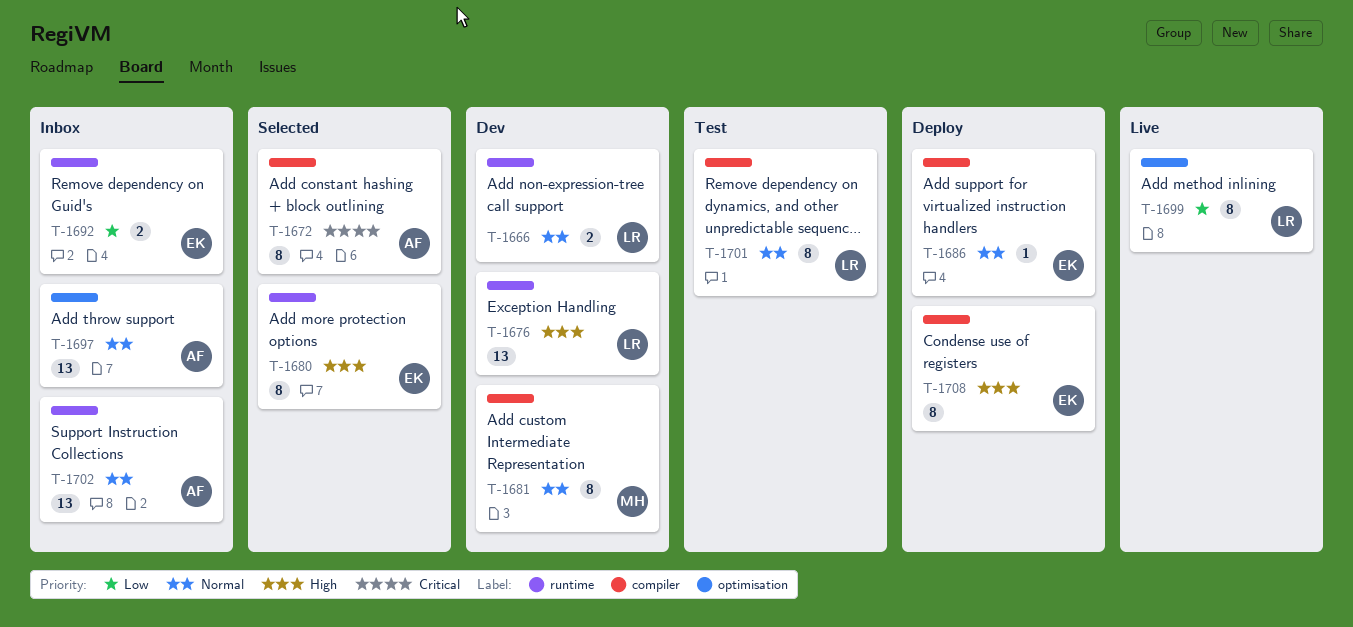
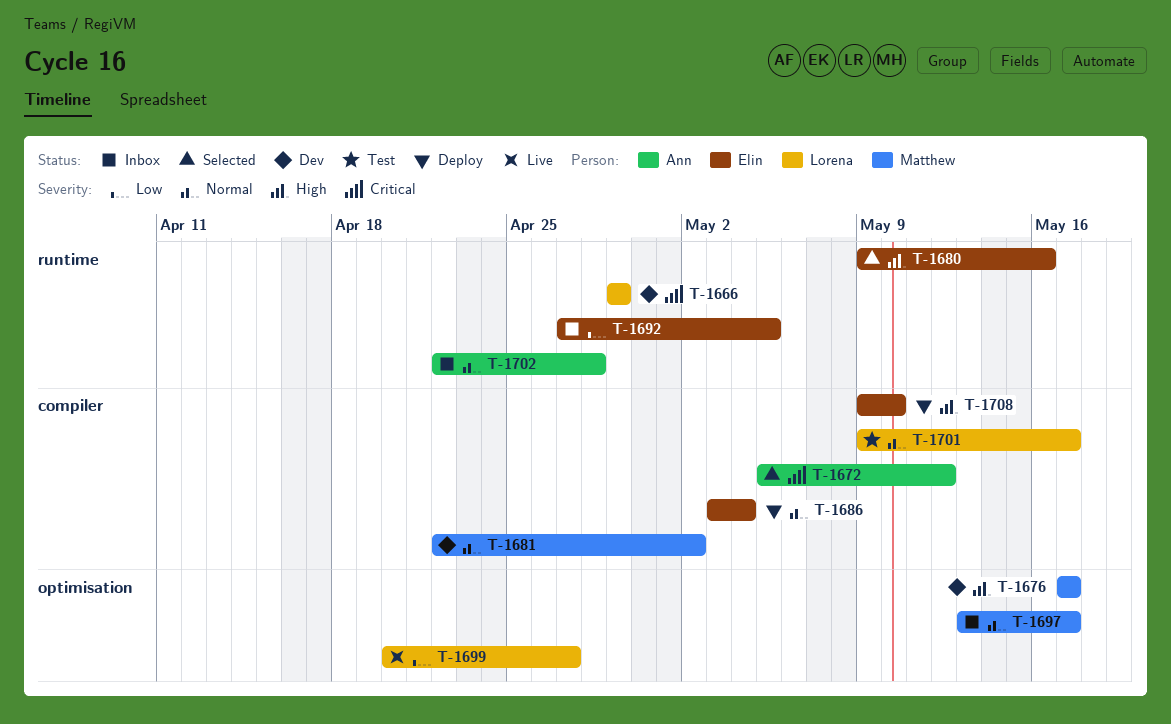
T-1666, priority: Normal -> Critical
T-1676, owner: Lorena -> Matthew
T-1676, label: runtime -> optimisation
T-1697, owner: Ann -> Matthew

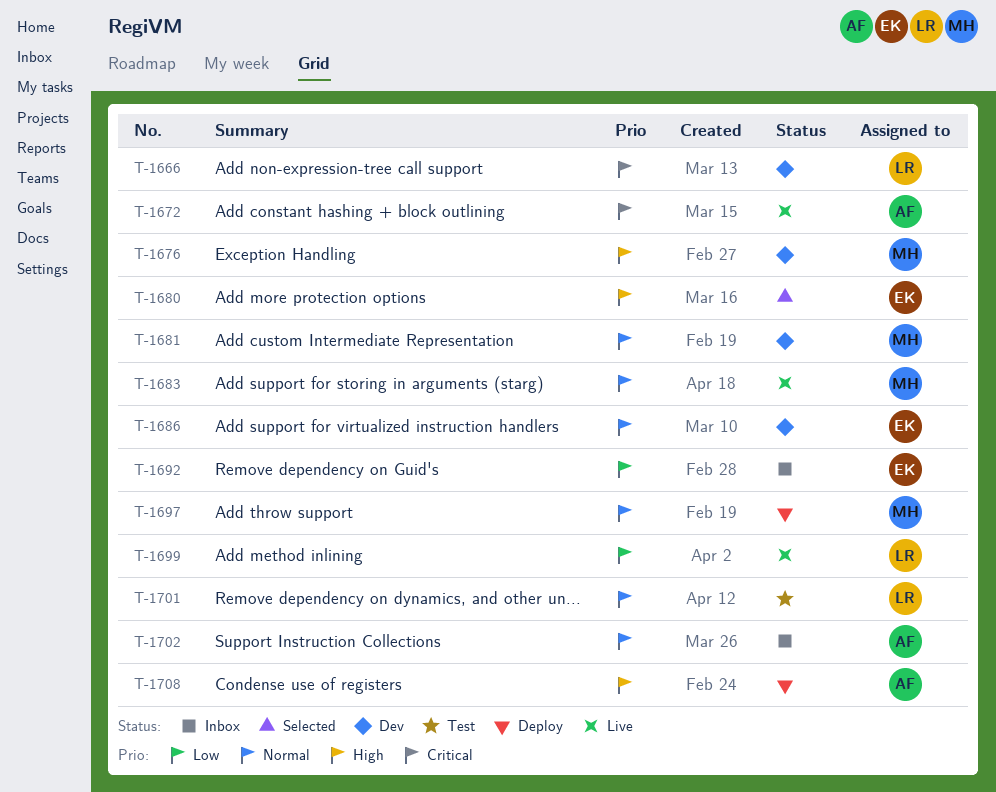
T-1672, status: Selected -> Live
T-1683: none -> present
T-1686, status: Deploy -> Dev
T-1697, status: Inbox -> Deploy
T-1708, owner: Elin -> Ann

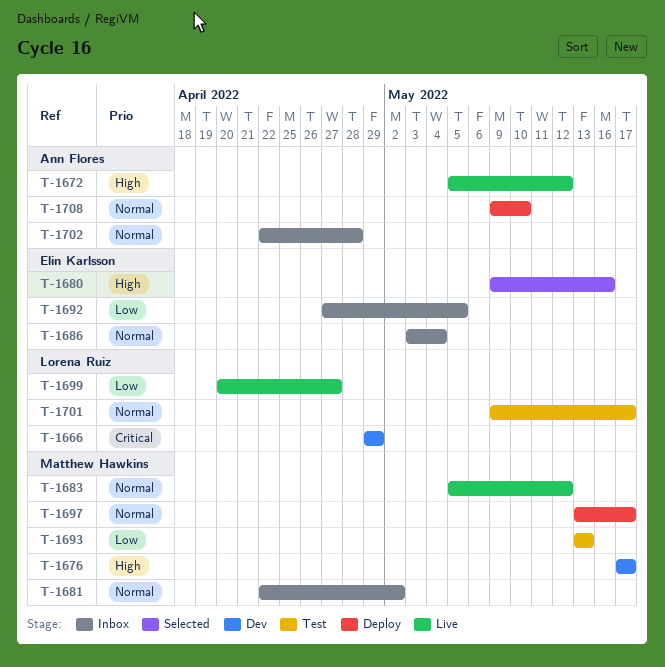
T-1672, priority: Critical -> High
T-1681, status: Dev -> Inbox
T-1686, status: Dev -> Inbox
T-1693: none -> present
T-1708, priority: High -> Normal

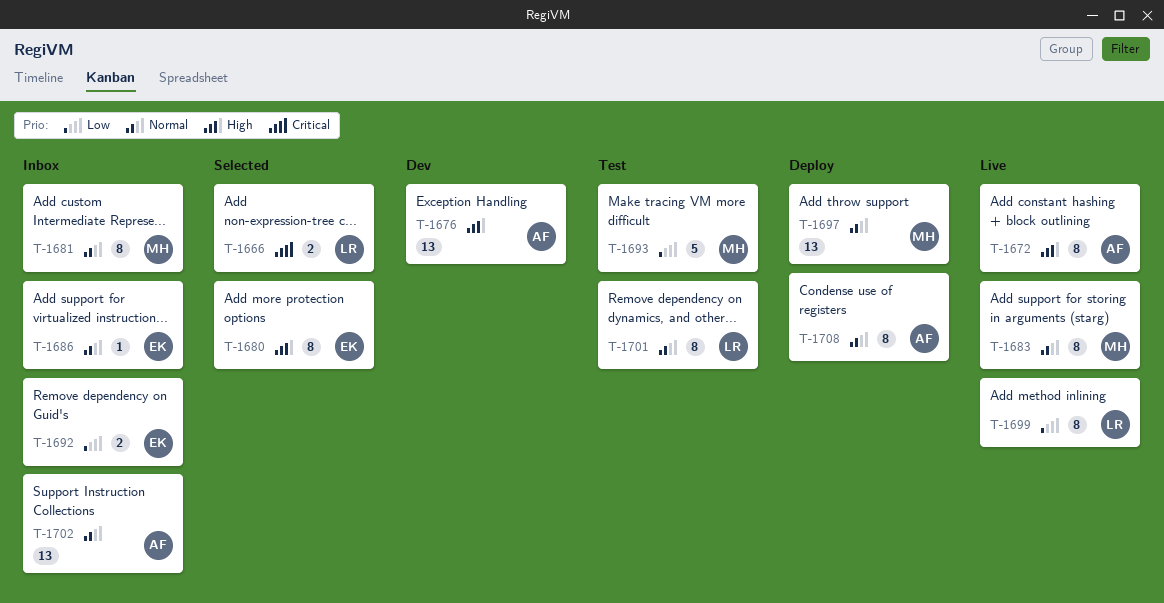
T-1666, status: Dev -> Selected
T-1676, owner: Matthew Hawkins -> Ann Flores

